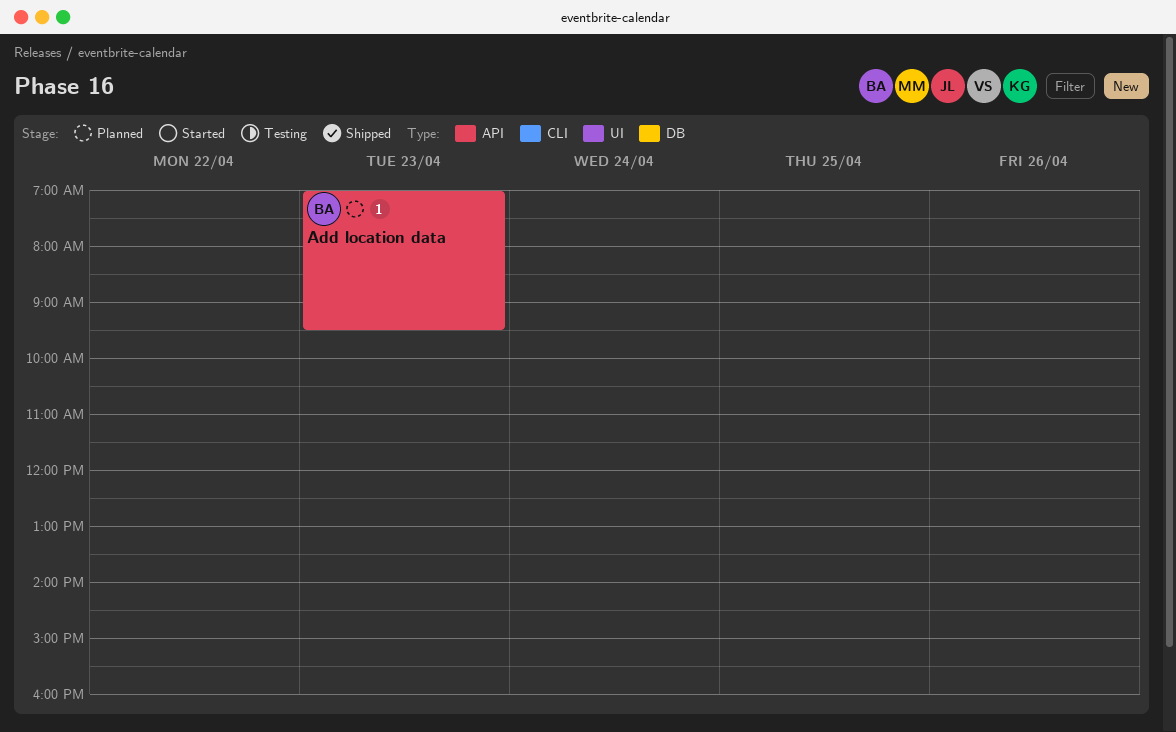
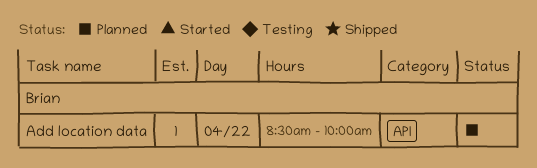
Add location data, day: Apr 23 -> Apr 22
Add location data, begins: 07:00 -> 08:30
Add location data, ends: 09:30 -> 10:00

